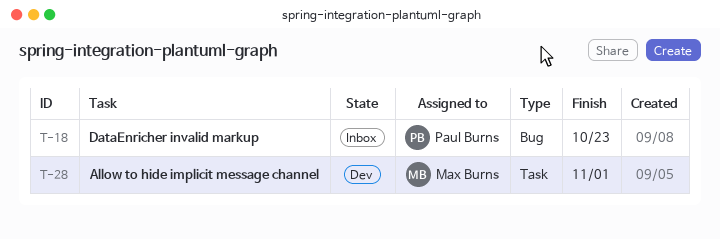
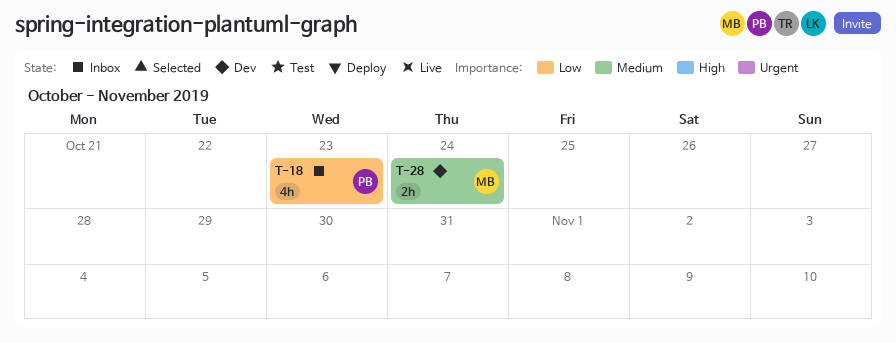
T-28, due: Nov 1 -> Oct 24

